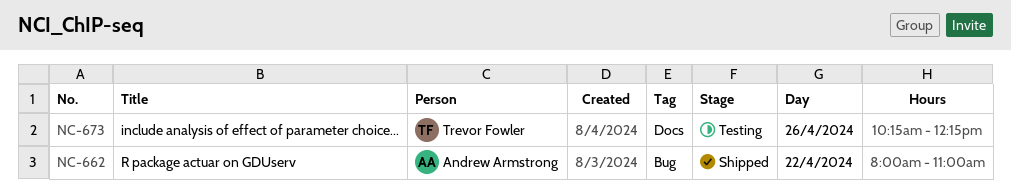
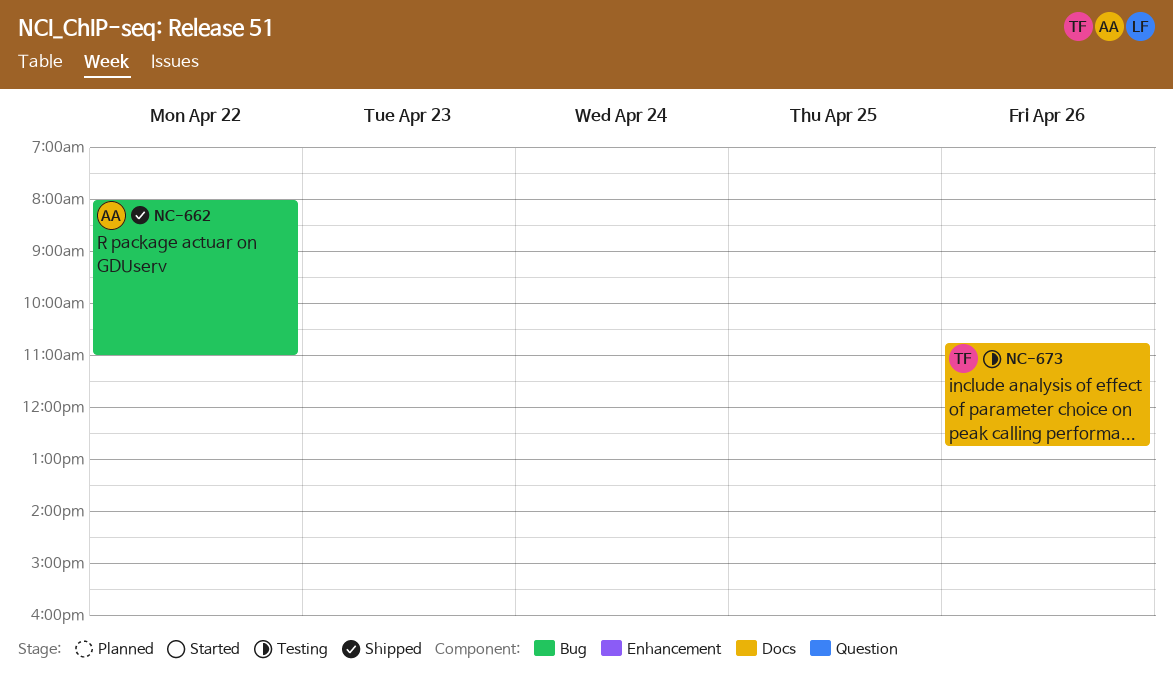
NC-673, begins: 10:15 -> 10:45
NC-673, ends: 12:15 -> 12:45

